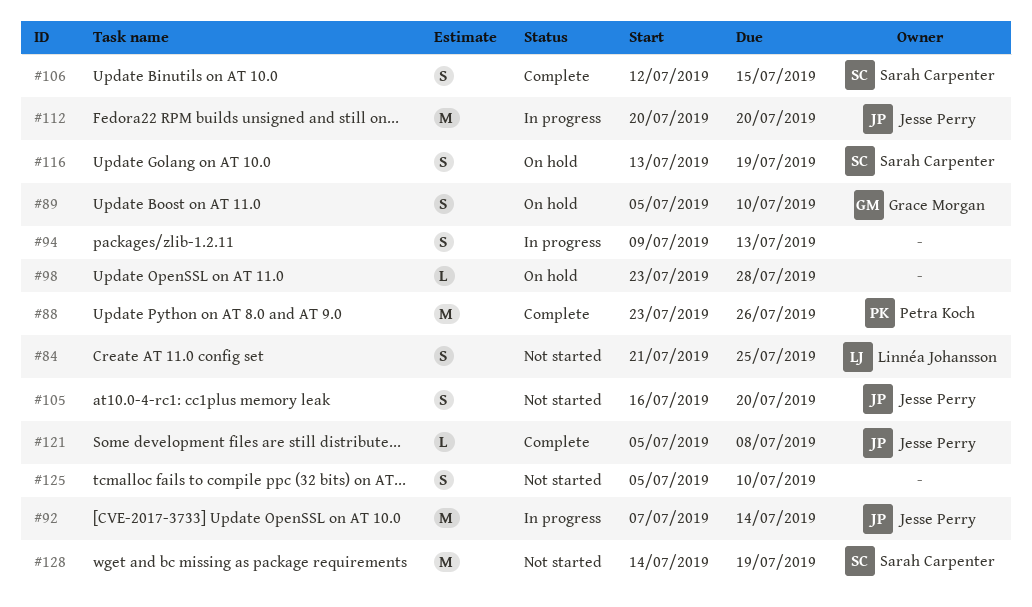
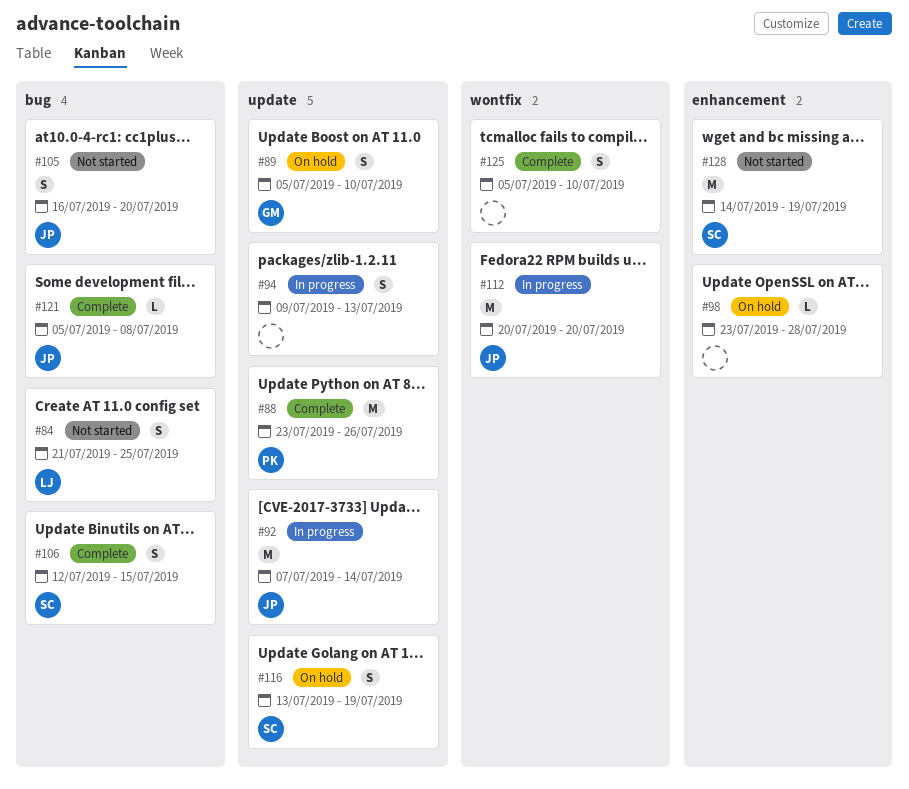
#125, status: Not started -> Complete

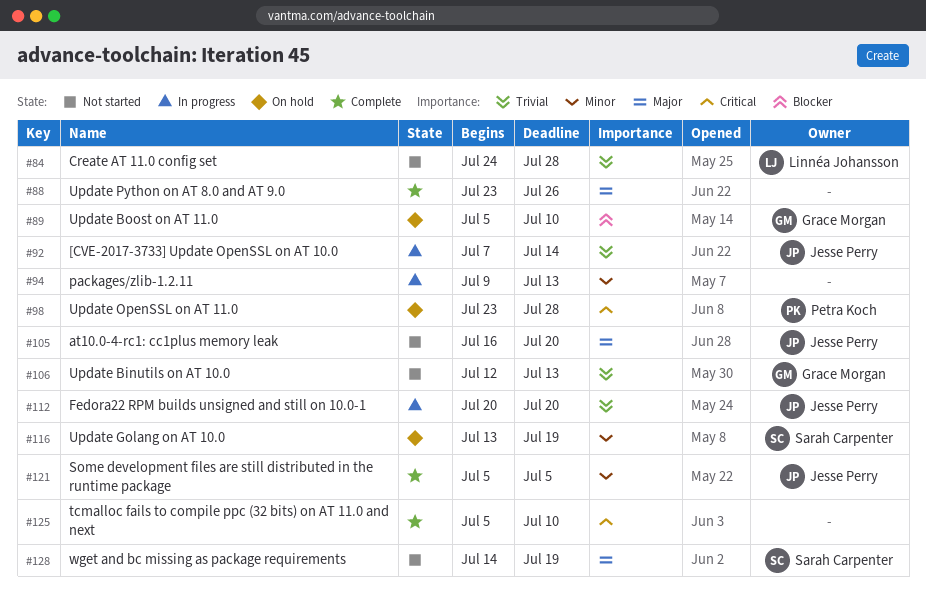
#84, start: Jul 21 -> Jul 24
#84, due: Jul 25 -> Jul 28
#88, owner: Petra Koch -> none
#98, owner: none -> Petra Koch
#106, status: Complete -> Not started
#106, owner: Sarah Carpenter -> Grace Morgan
#106, due: Jul 15 -> Jul 13
#121, due: Jul 8 -> Jul 5

